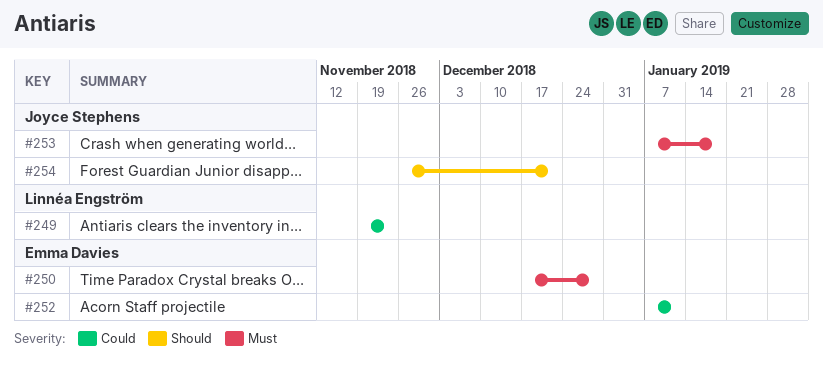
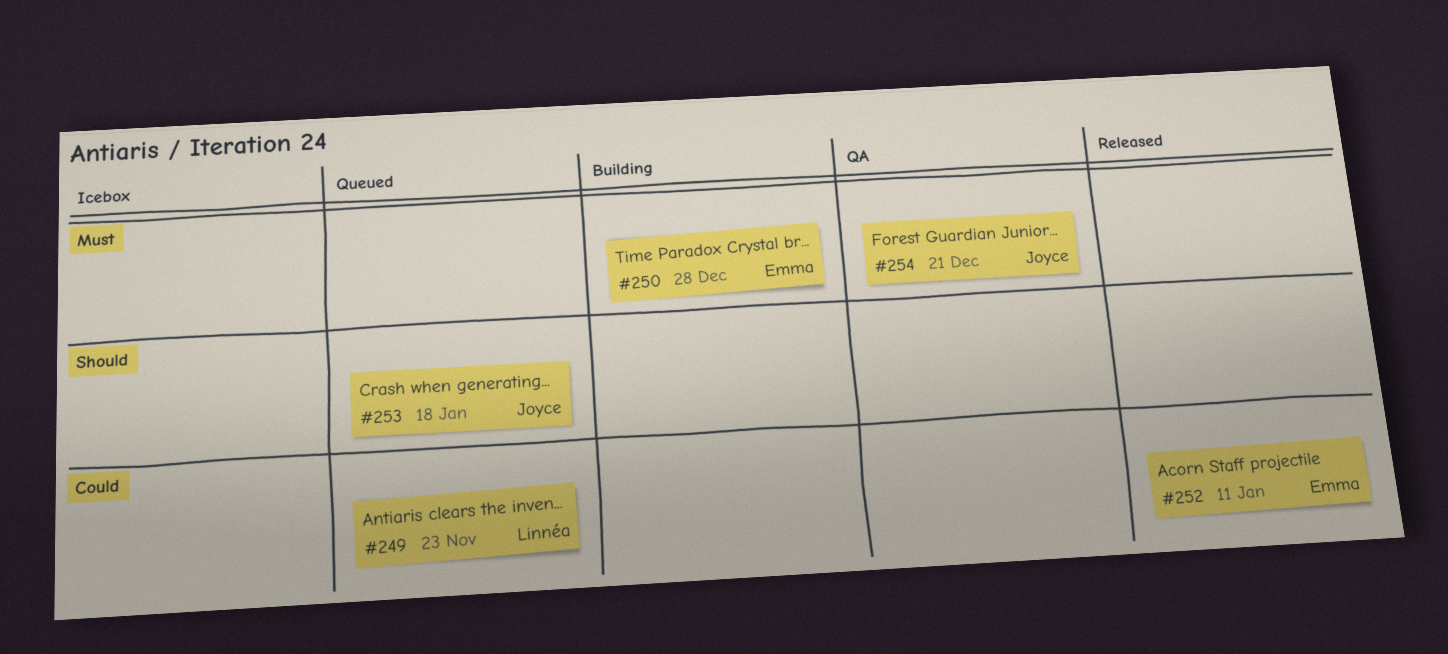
#253, priority: Must -> Should
#254, priority: Should -> Must

